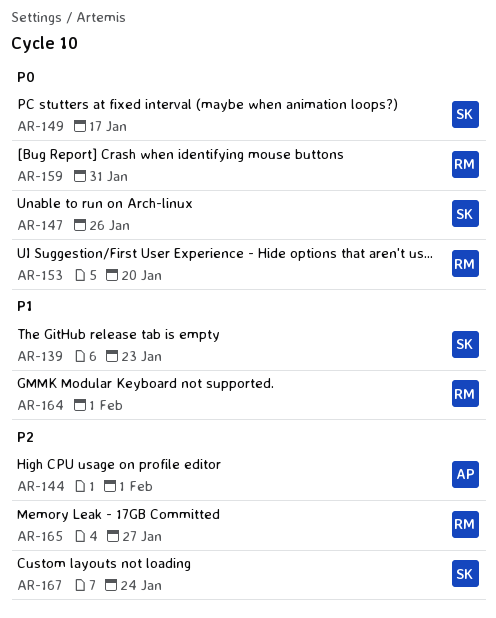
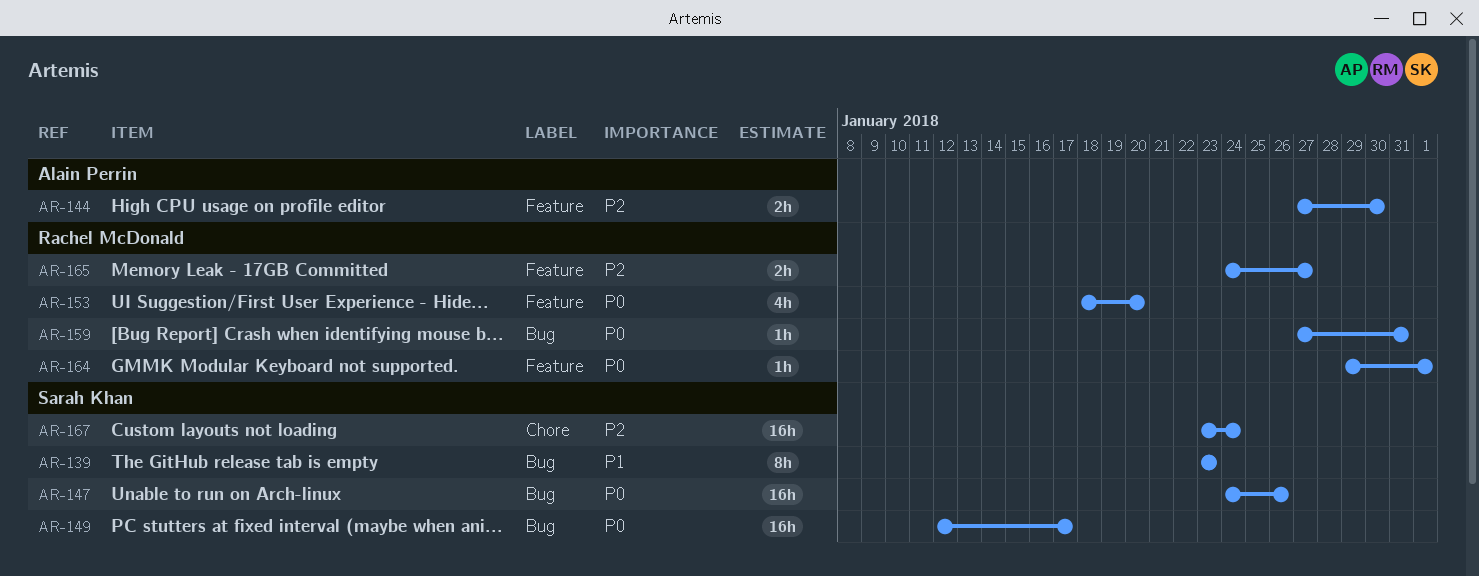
AR-144, due: Feb 1 -> Jan 30
AR-164, priority: P1 -> P0

